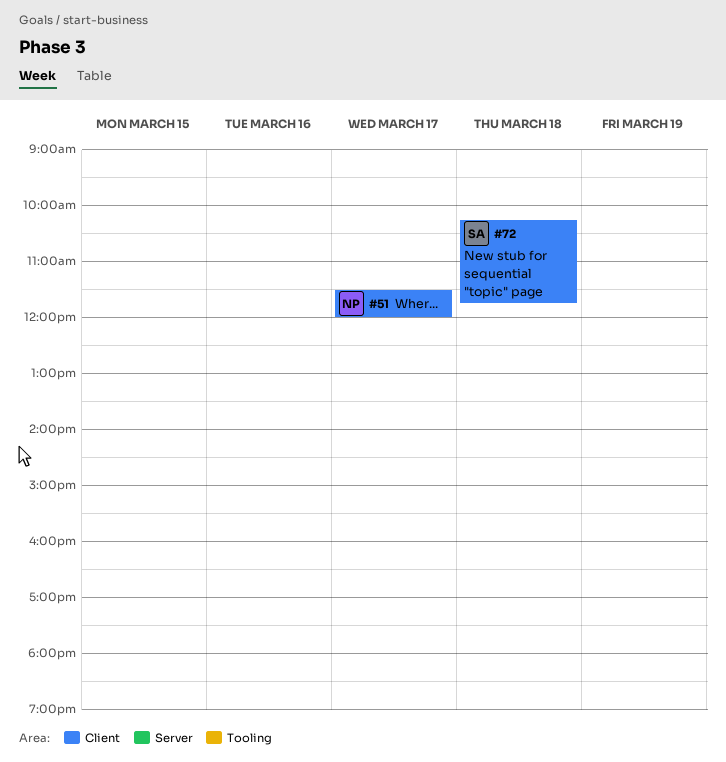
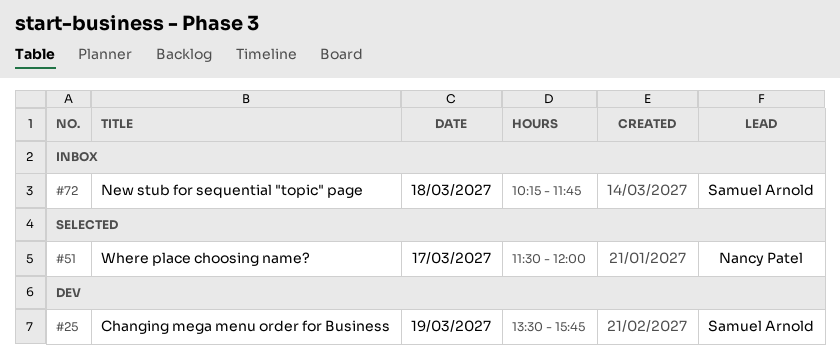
#25: none -> present

